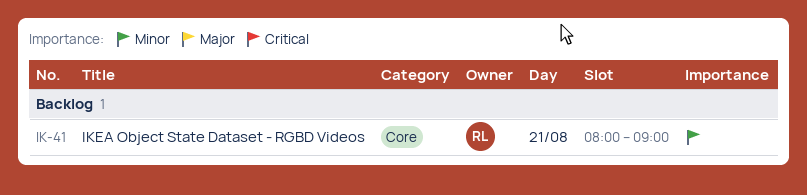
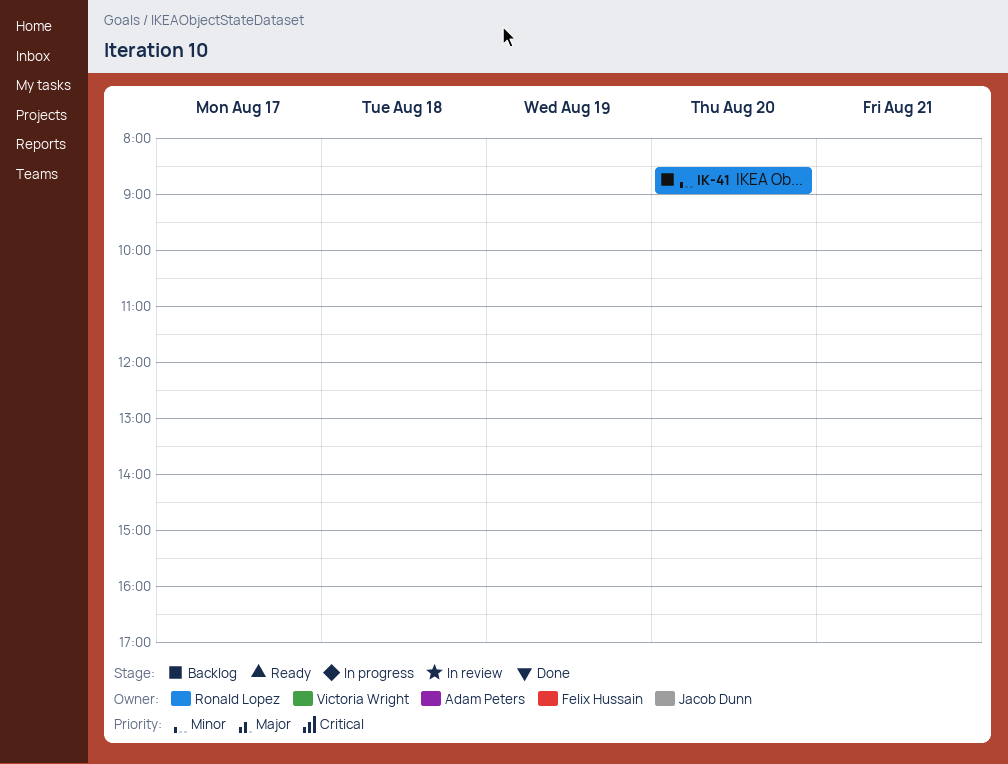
IK-41, day: Aug 21 -> Aug 20
IK-41, begins: 08:00 -> 08:30

